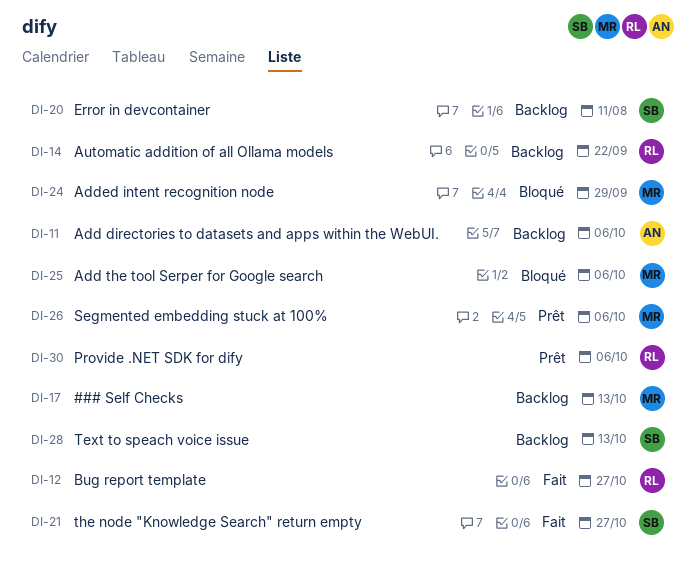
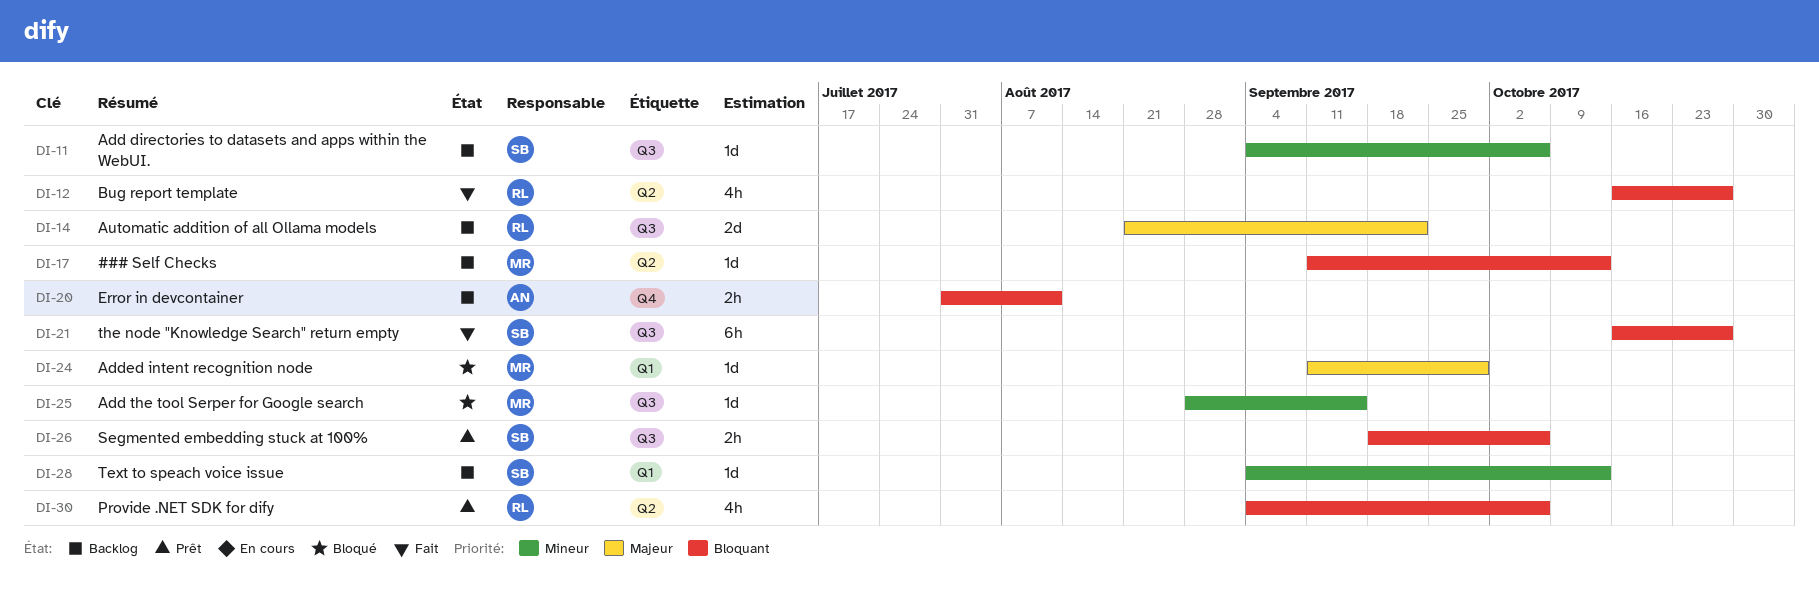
DI-11, owner: AN -> SB
DI-20, owner: SB -> AN
DI-25, due: Oct 6 -> Sep 15
DI-26, owner: MR -> SB

